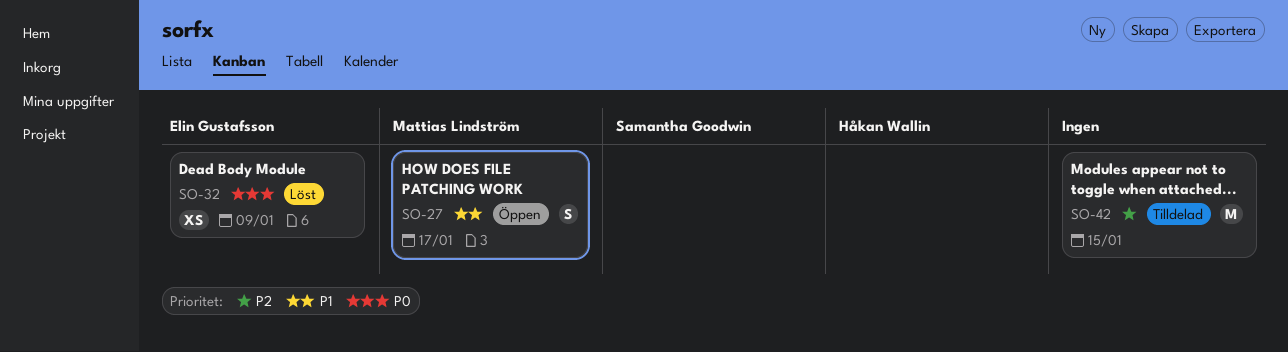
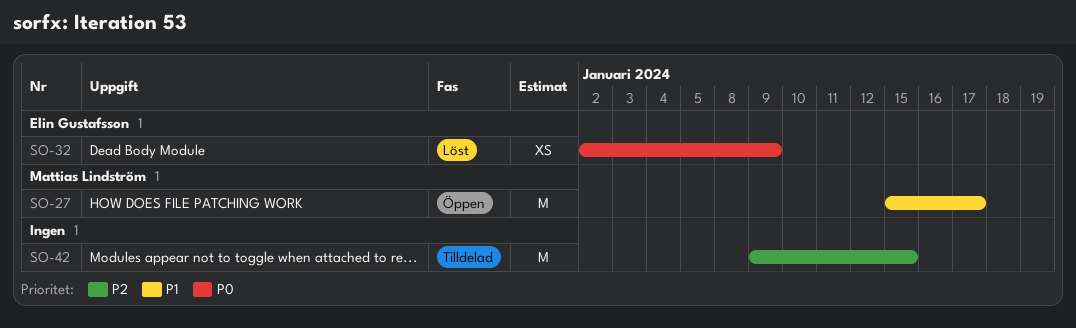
SO-27, estimate: S -> M

